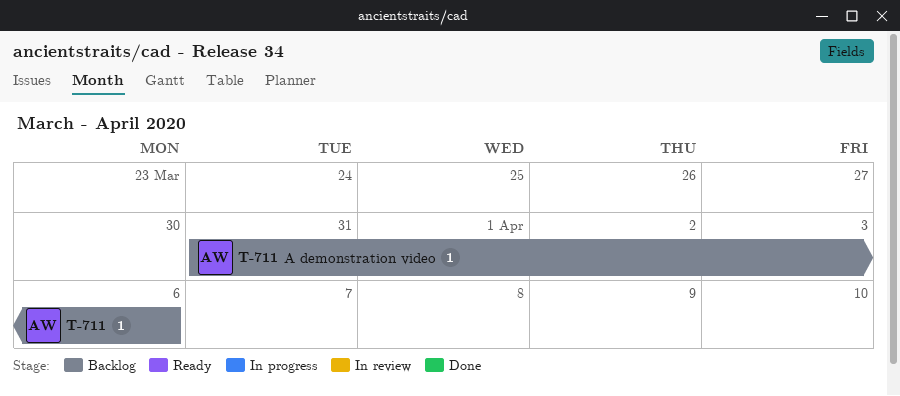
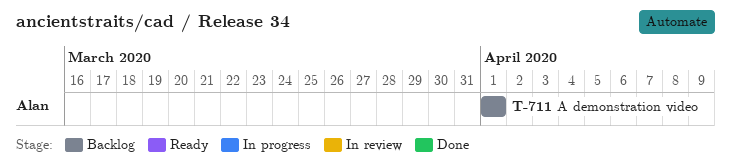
T-711, start: Mar 31 -> Apr 1
T-711, due: Apr 6 -> Apr 1

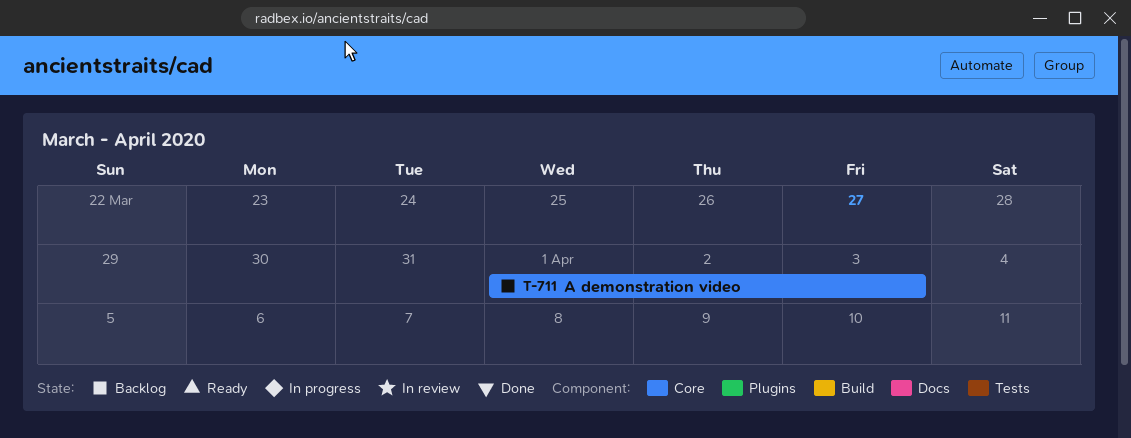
T-711, due: Apr 1 -> Apr 3

